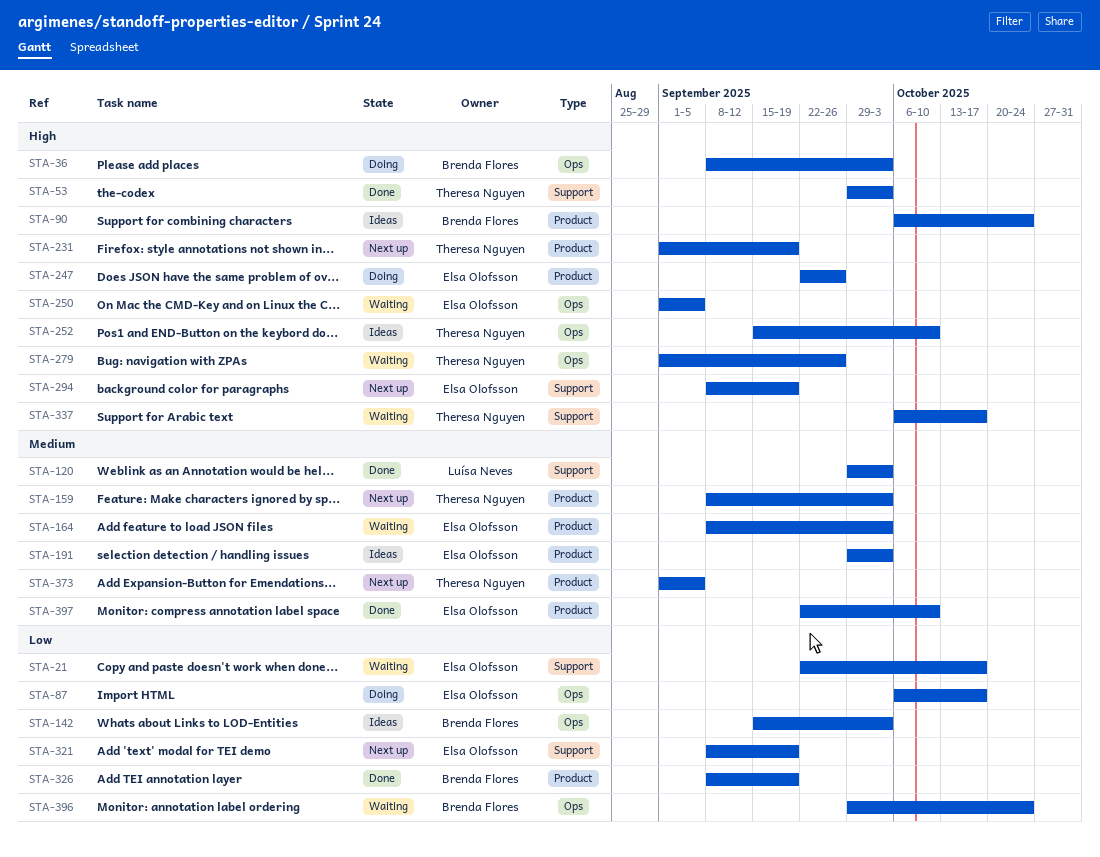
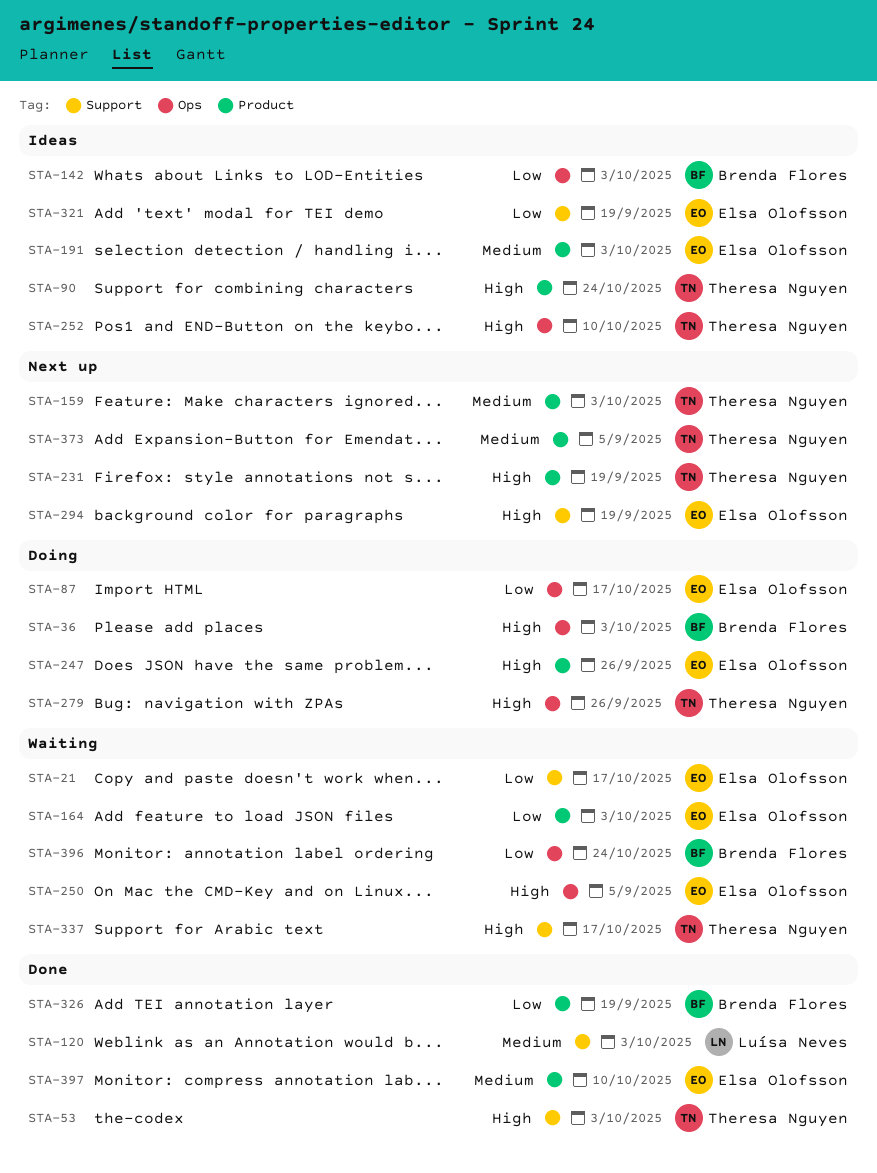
STA-90, owner: Brenda Flores -> Theresa Nguyen
STA-164, priority: Medium -> Low
STA-279, status: Waiting -> Doing
STA-321, status: Next up -> Ideas

